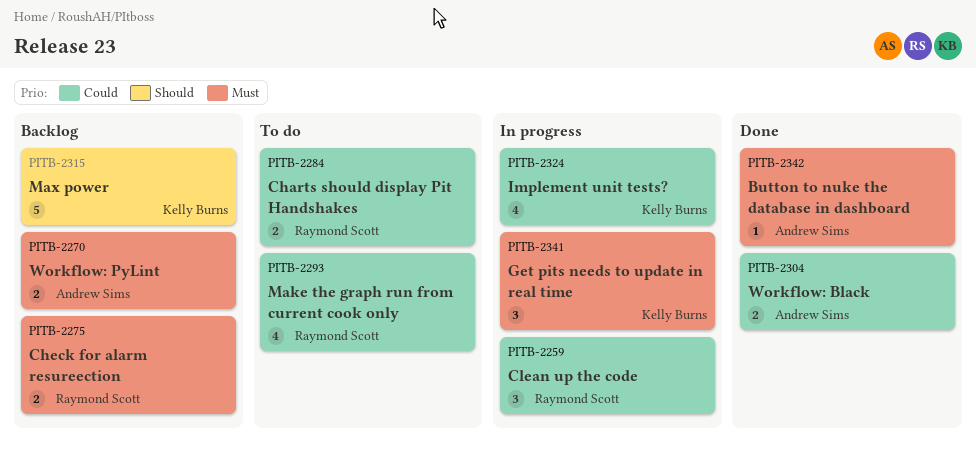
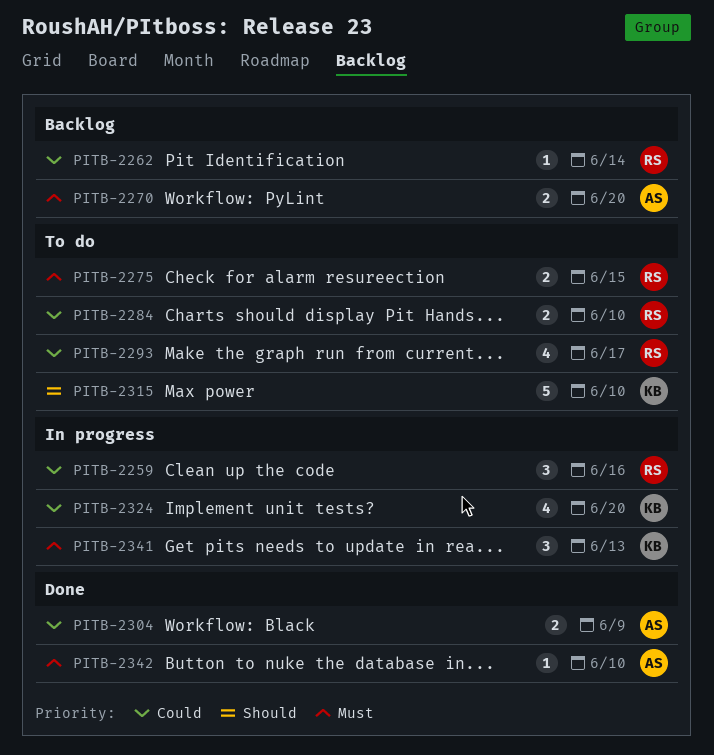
PITB-2262: none -> present
PITB-2275, status: Backlog -> To do
PITB-2315, status: Backlog -> To do

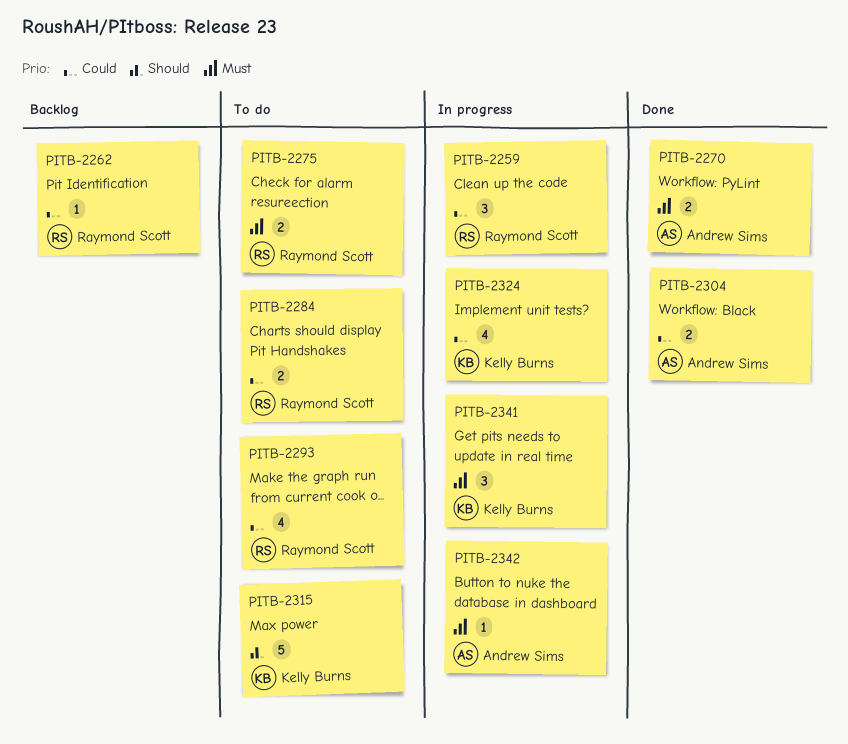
PITB-2270, status: Backlog -> Done
PITB-2342, status: Done -> In progress

